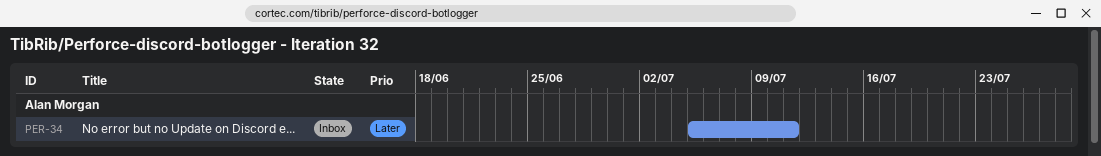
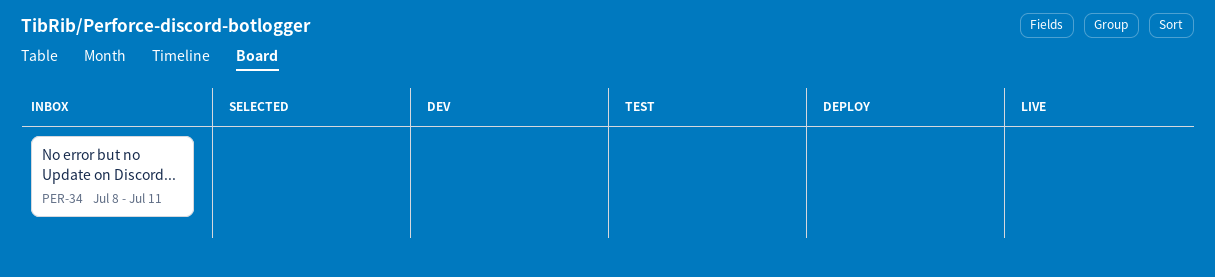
PER-34, start: Jul 5 -> Jul 8

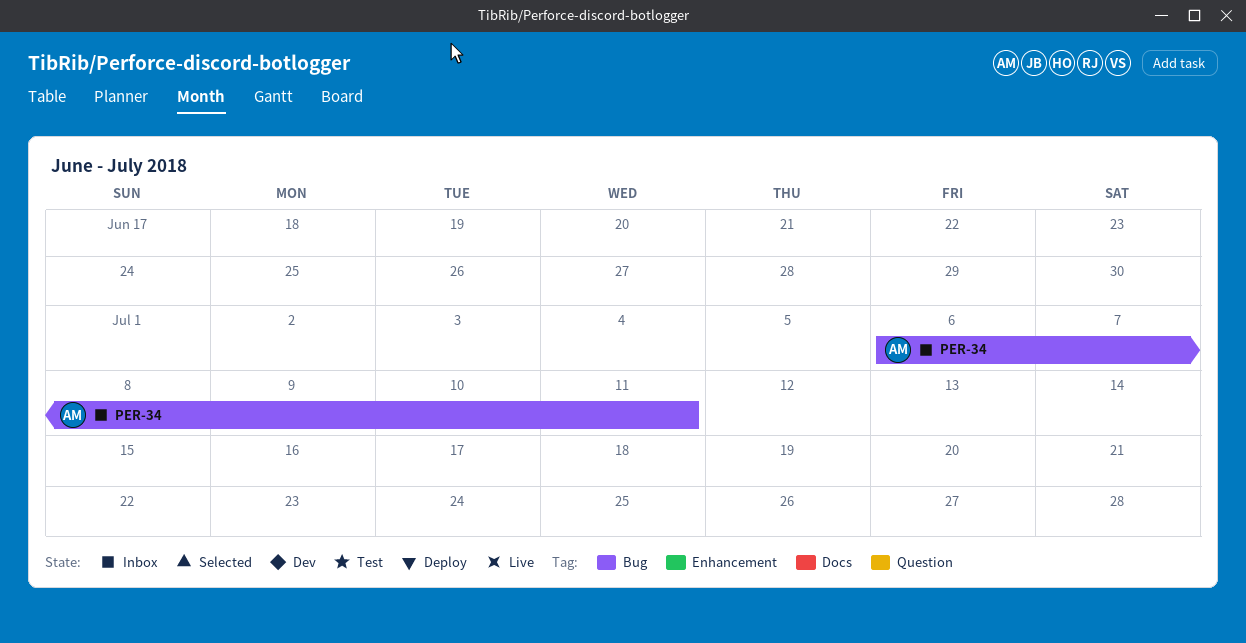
PER-34, start: Jul 8 -> Jul 6

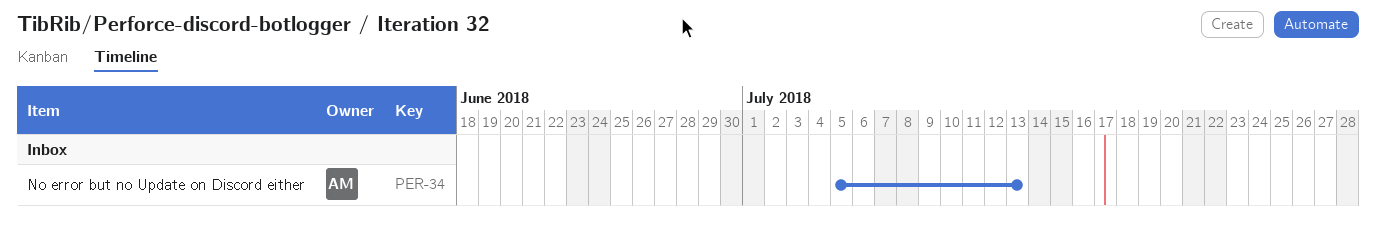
PER-34, start: Jul 6 -> Jul 5
PER-34, due: Jul 11 -> Jul 13

